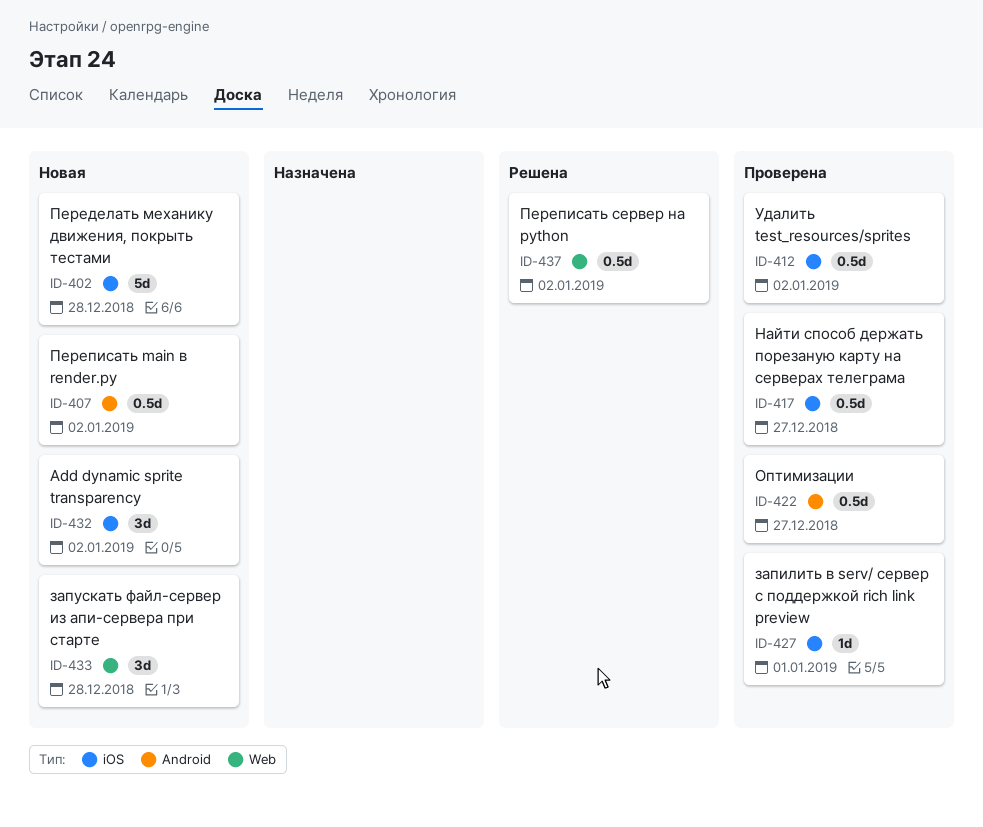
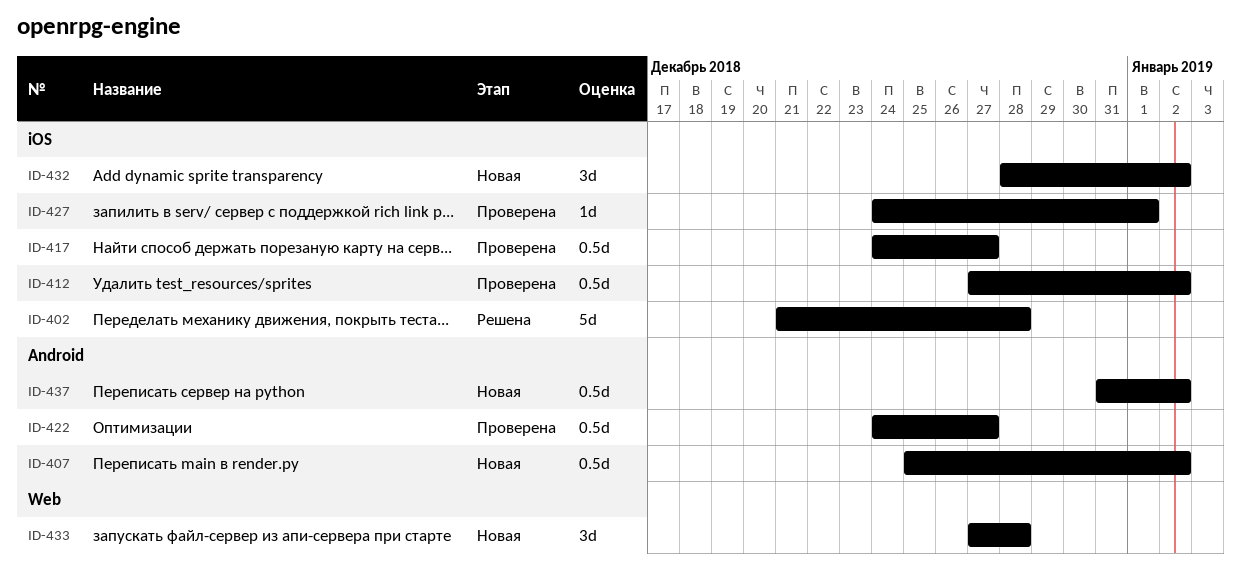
ID-402, status: Новая -> Решена
ID-437, status: Решена -> Новая
ID-437, label: Web -> Android

